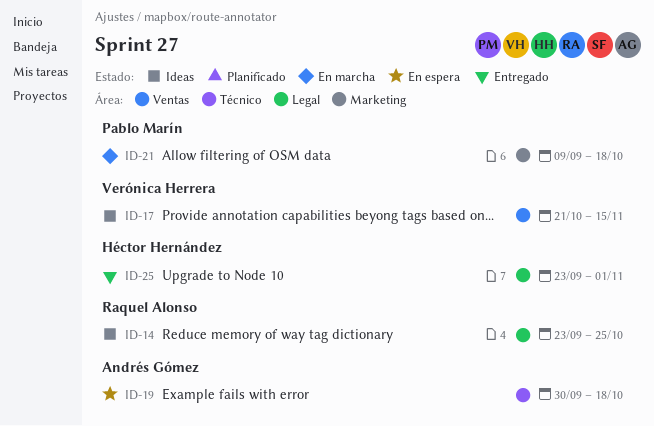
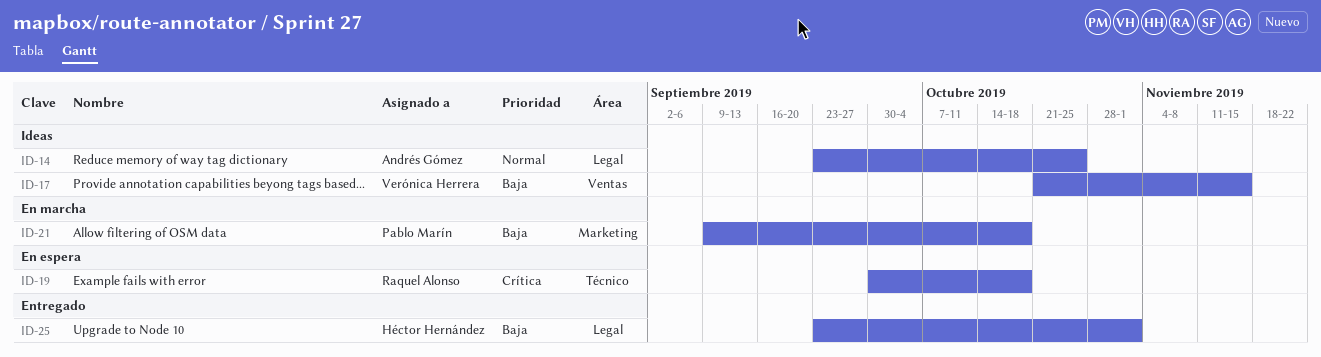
ID-14, owner: Raquel Alonso -> Andrés Gómez
ID-19, owner: Andrés Gómez -> Raquel Alonso

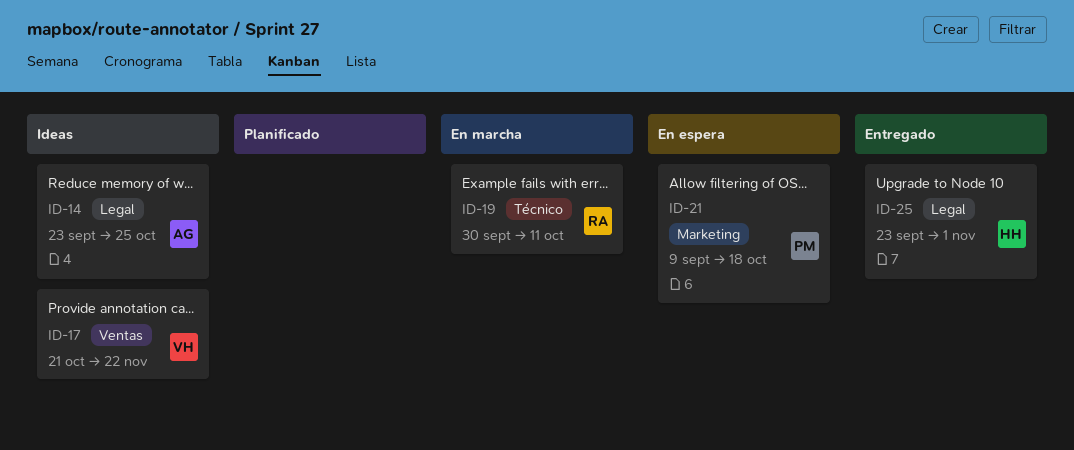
ID-17, due: Nov 15 -> Nov 22
ID-19, status: En espera -> En marcha
ID-19, due: Oct 18 -> Oct 11
ID-21, status: En marcha -> En espera

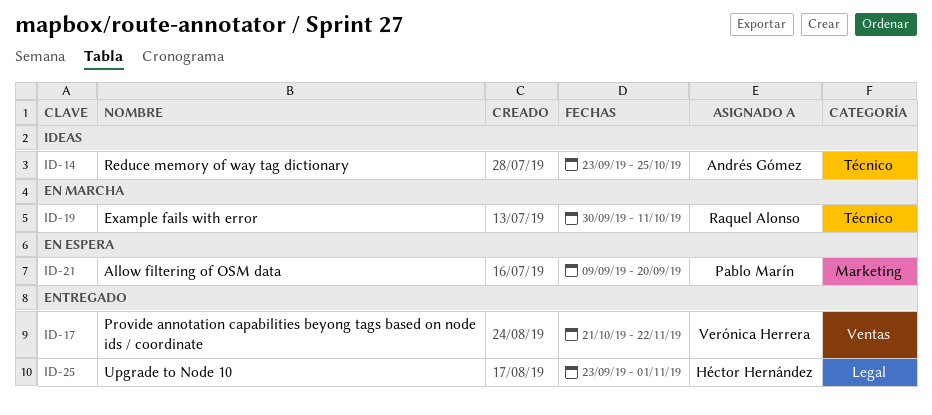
ID-14, label: Legal -> Técnico
ID-17, status: Ideas -> Entregado
ID-21, due: Oct 18 -> Sep 20

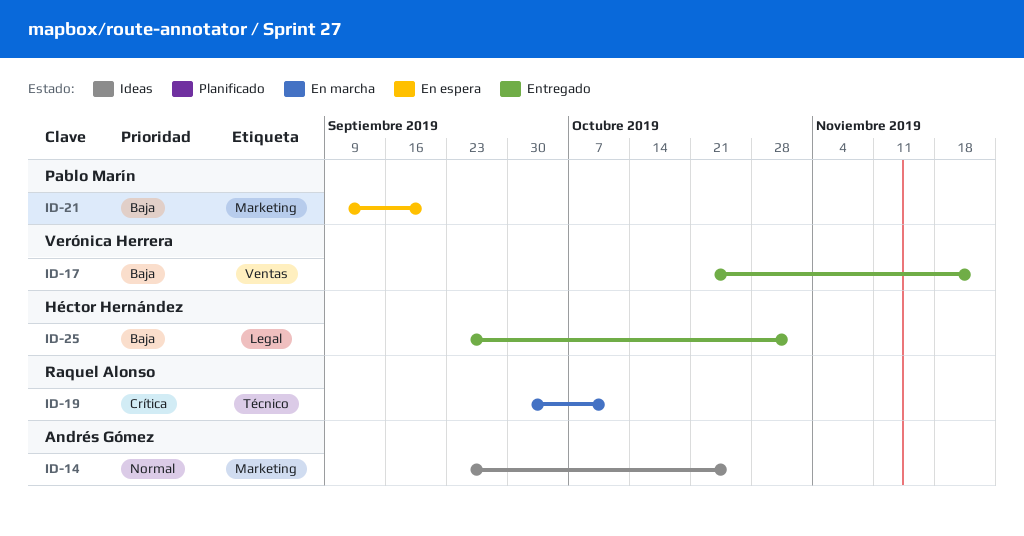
ID-14, label: Técnico -> Marketing

